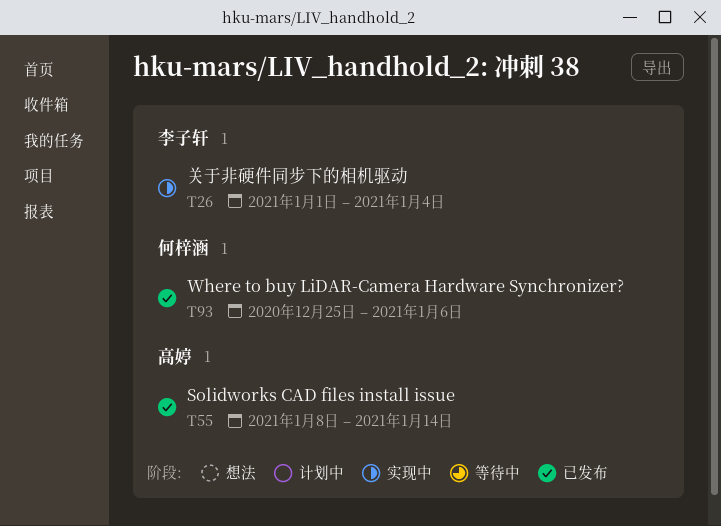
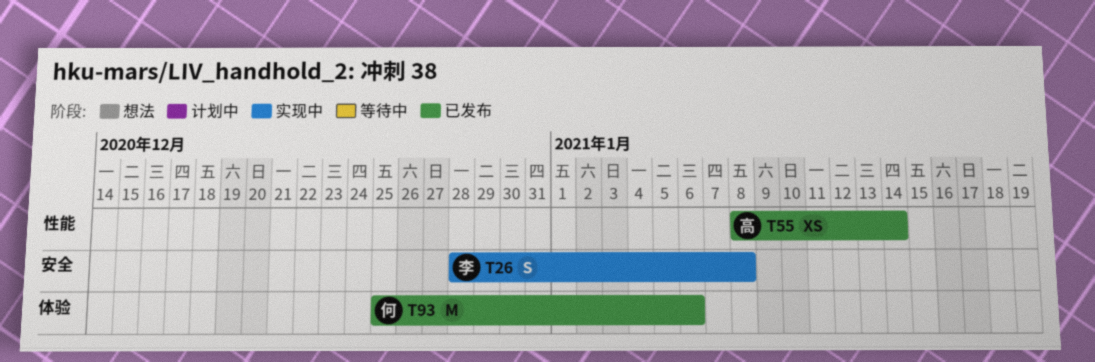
T26, start: Jan 1 -> Dec 28
T26, due: Jan 4 -> Jan 8

